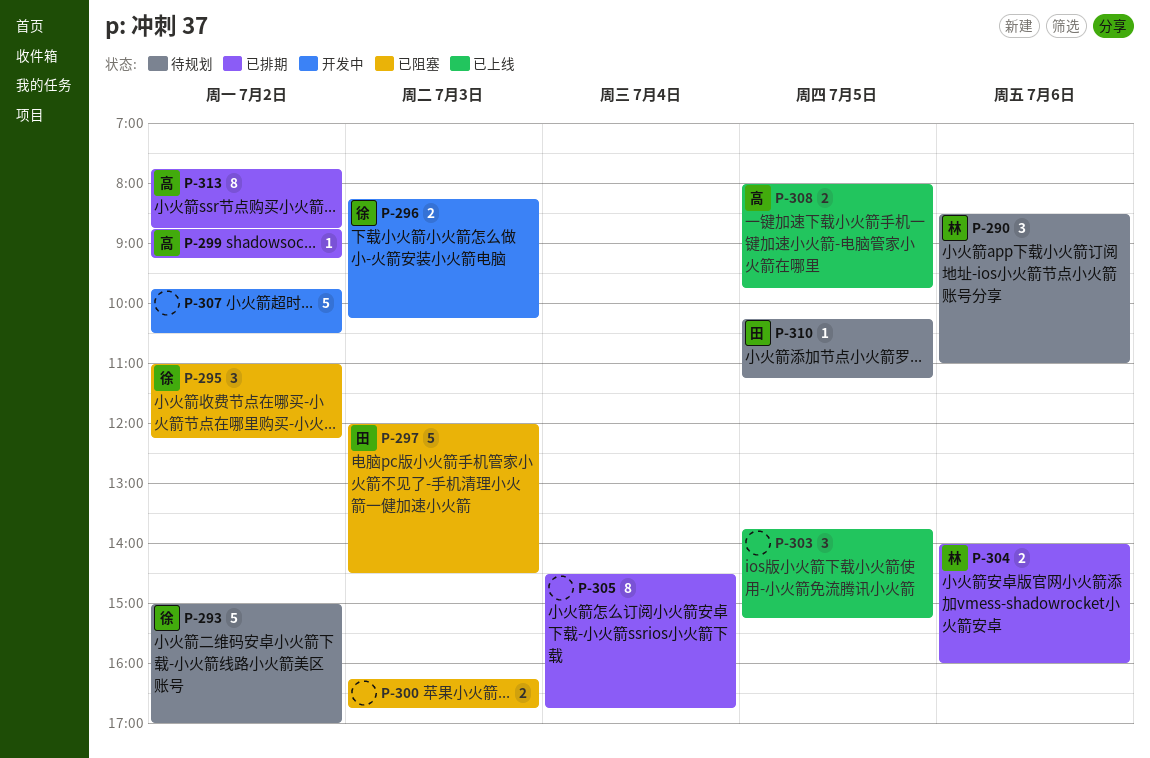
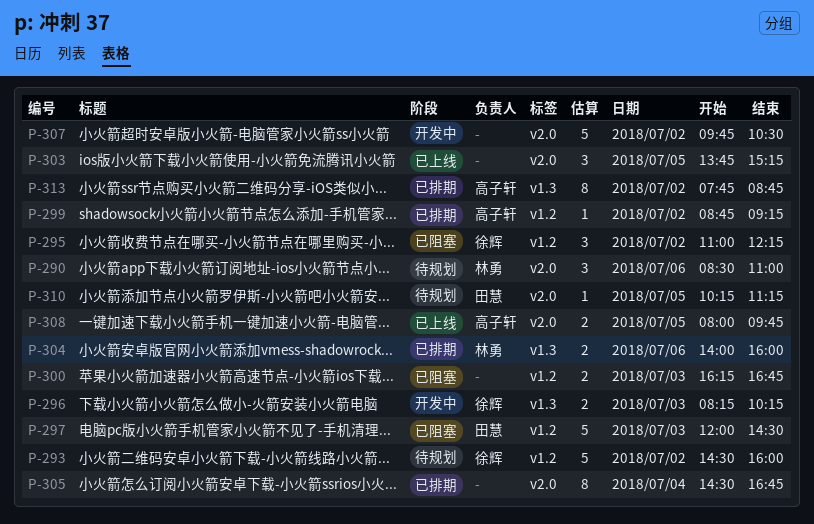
P-293, begins: 15:00 -> 14:30
P-293, ends: 17:00 -> 16:00

